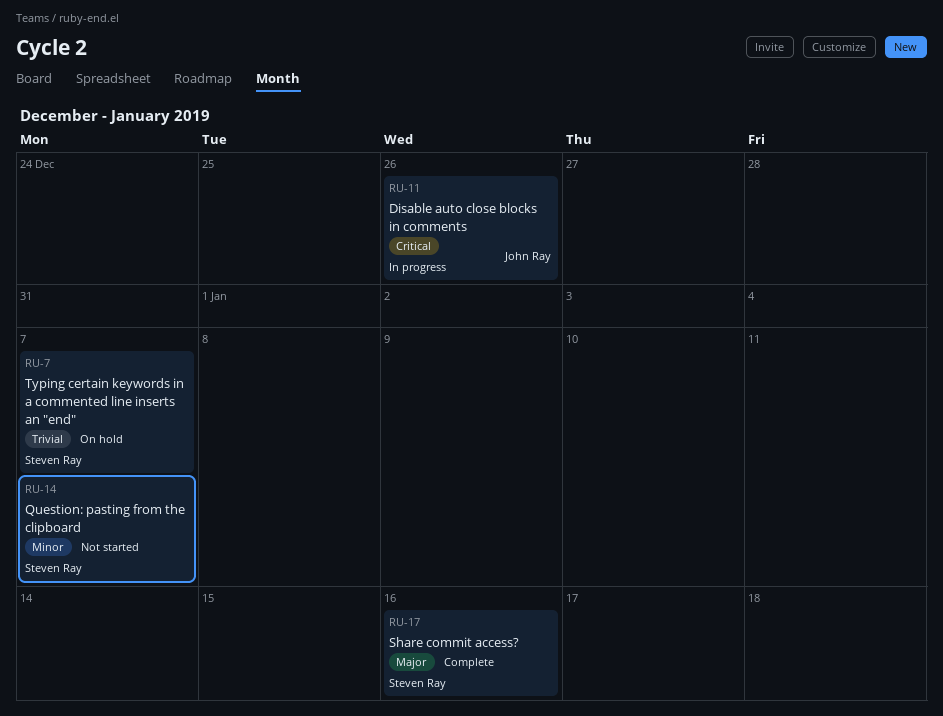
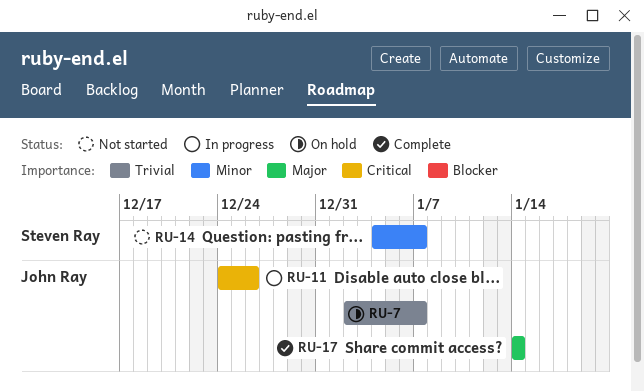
RU-7, owner: Steven Ray -> John Ray
RU-17, owner: Steven Ray -> John Ray
RU-17, due: Jan 16 -> Jan 14

